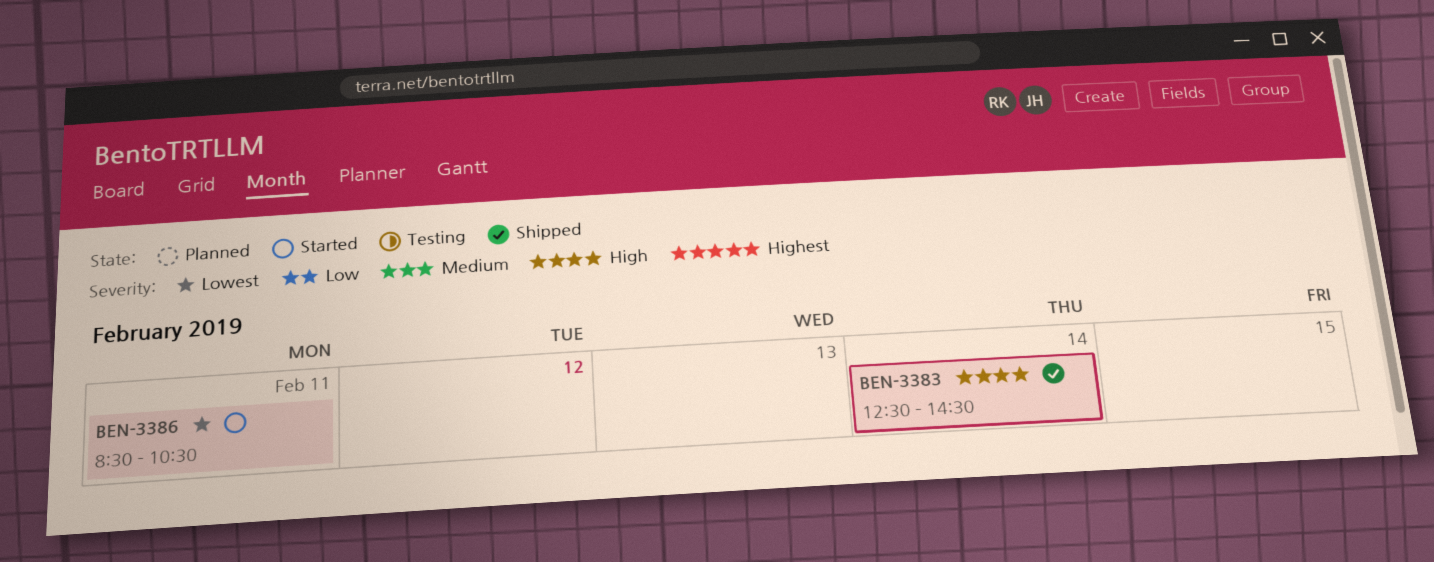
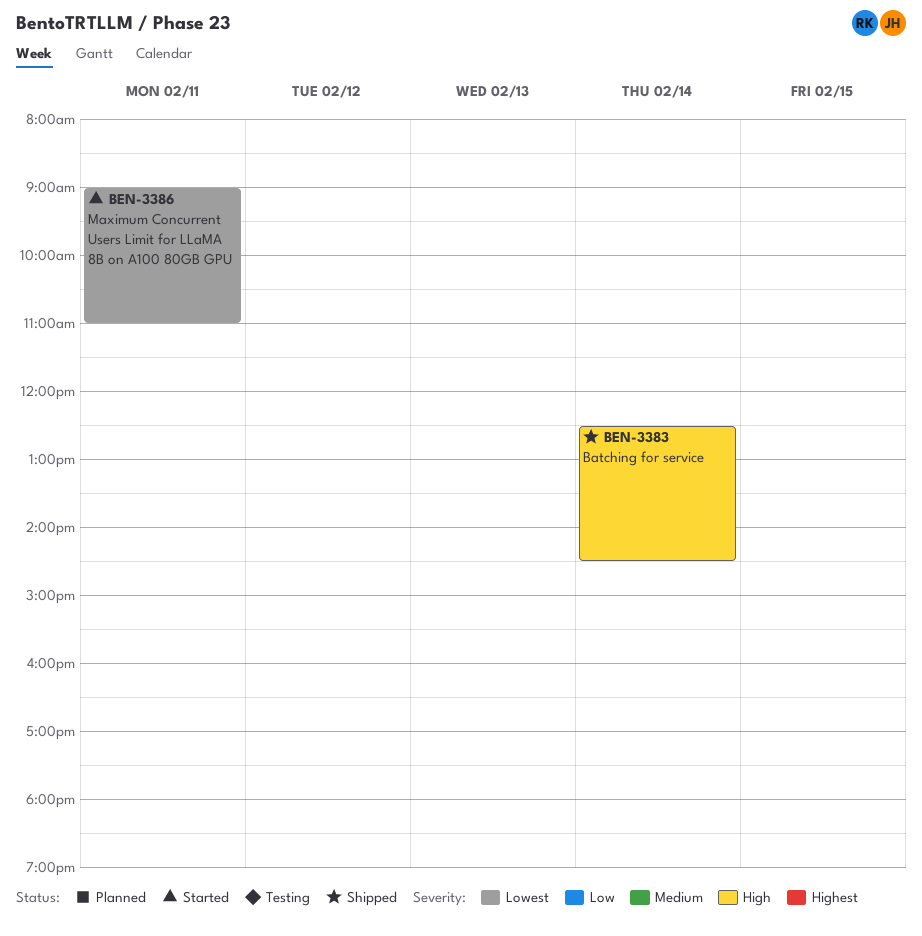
BEN-3386, begins: 08:30 -> 09:00
BEN-3386, ends: 10:30 -> 11:00

